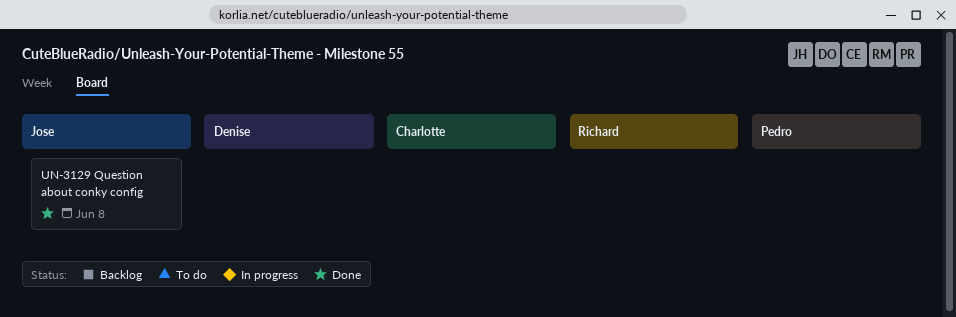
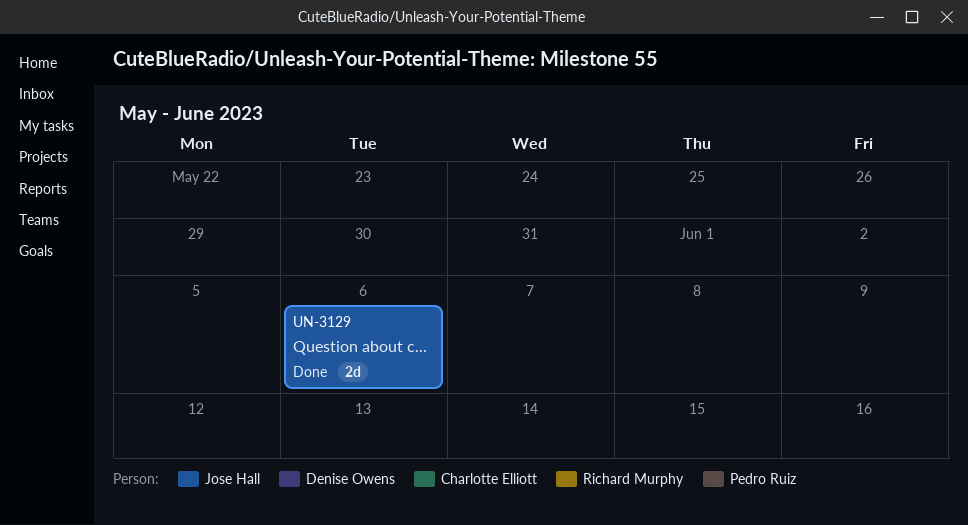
UN-3129, due: Jun 8 -> Jun 6

